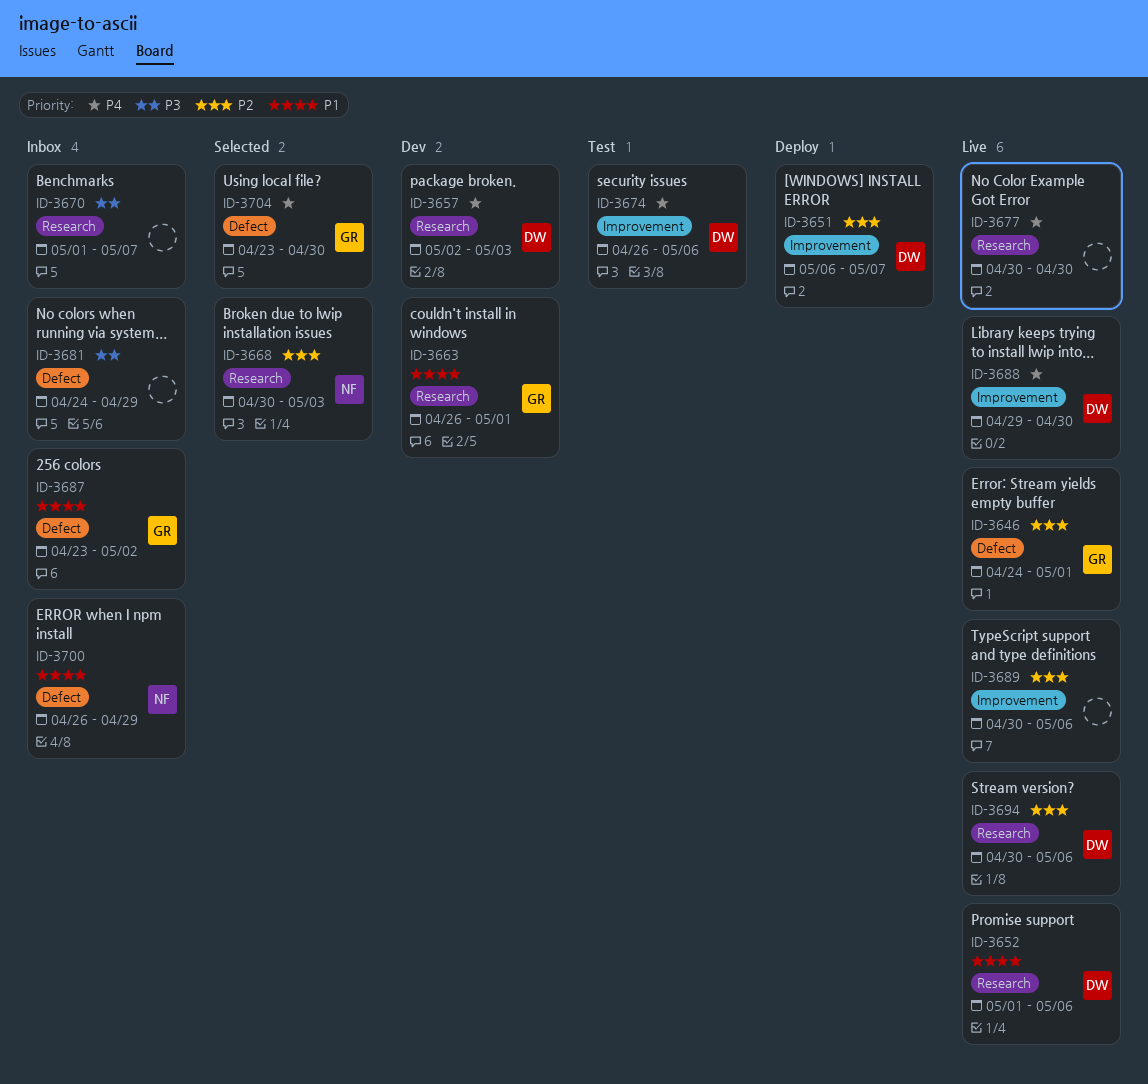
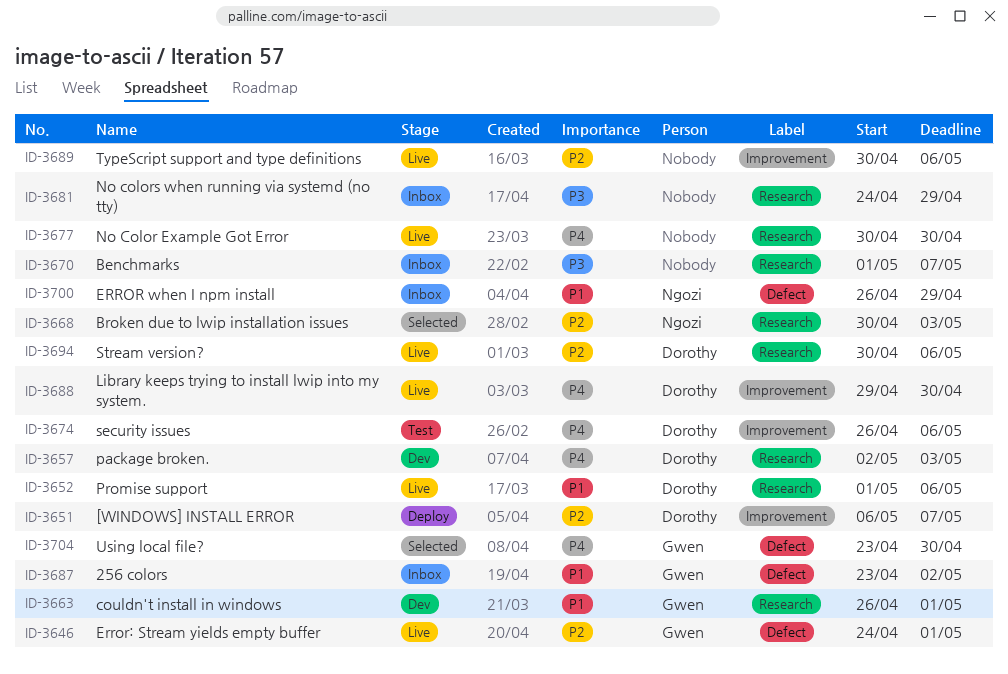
ID-3681, label: Defect -> Research

